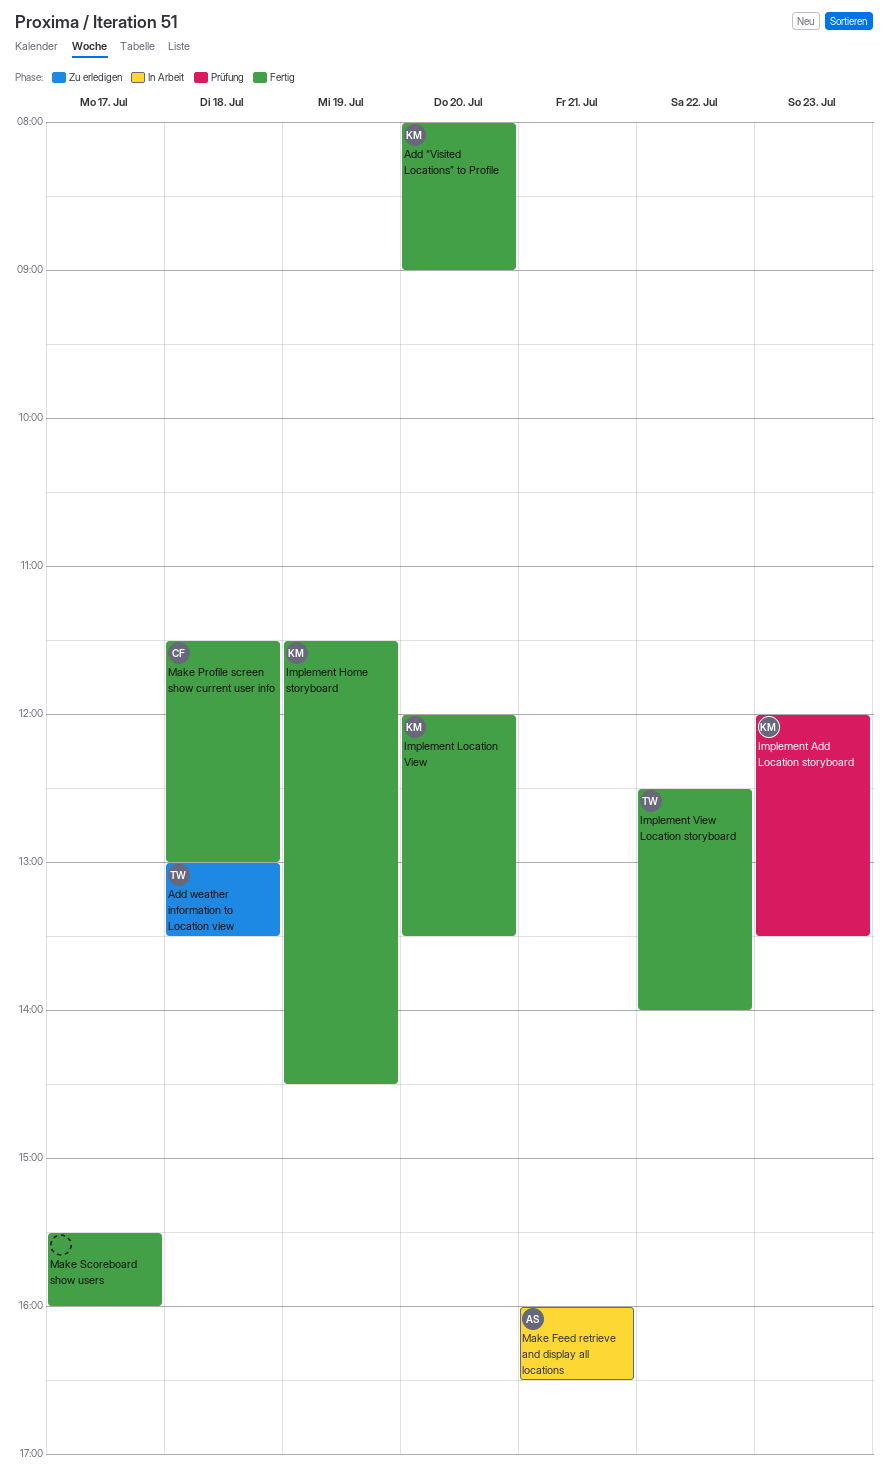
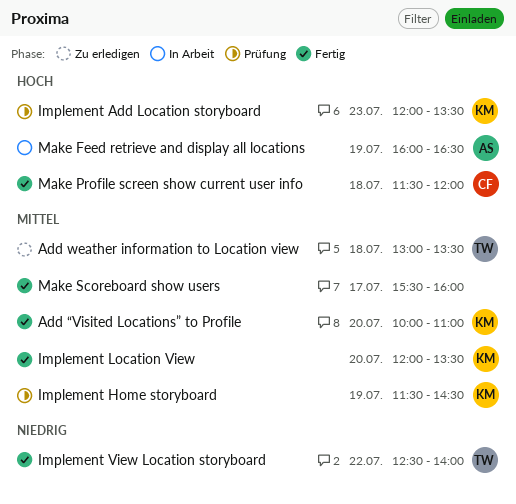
Add “Visited Locations” to Profile, begins: 08:00 -> 10:00
Add “Visited Locations” to Profile, ends: 09:00 -> 11:00
Implement Home storyboard, status: Fertig -> Prüfung
Make Feed retrieve and display all locations, day: Jul 21 -> Jul 19
Make Profile screen show current user info, ends: 13:00 -> 12:00

